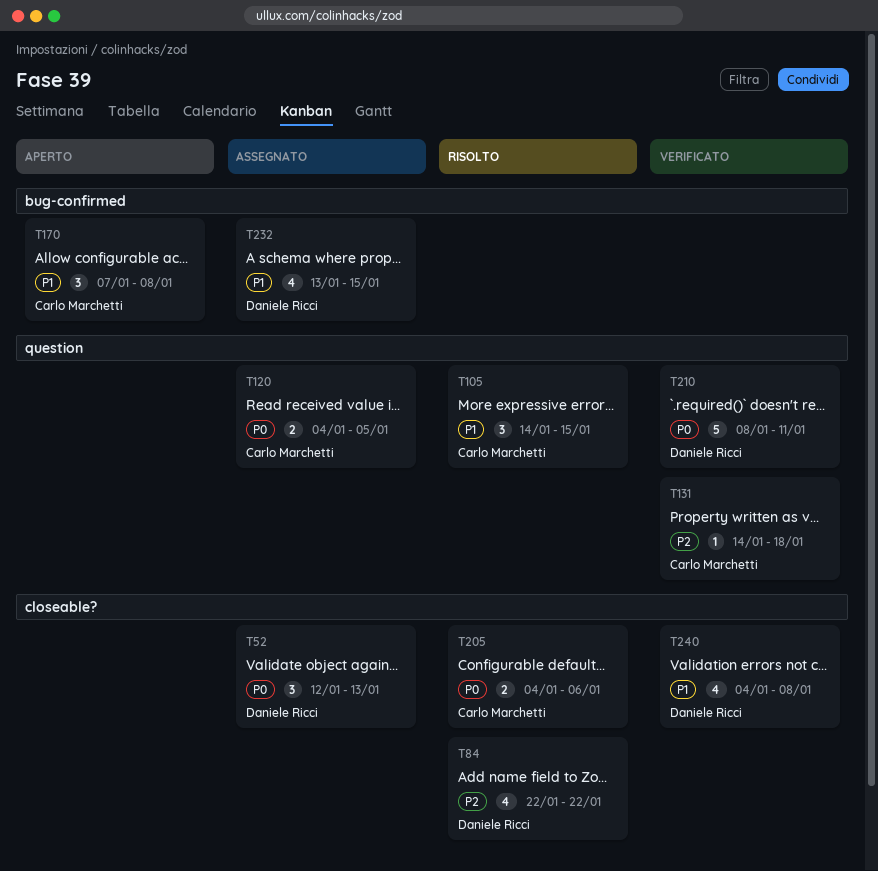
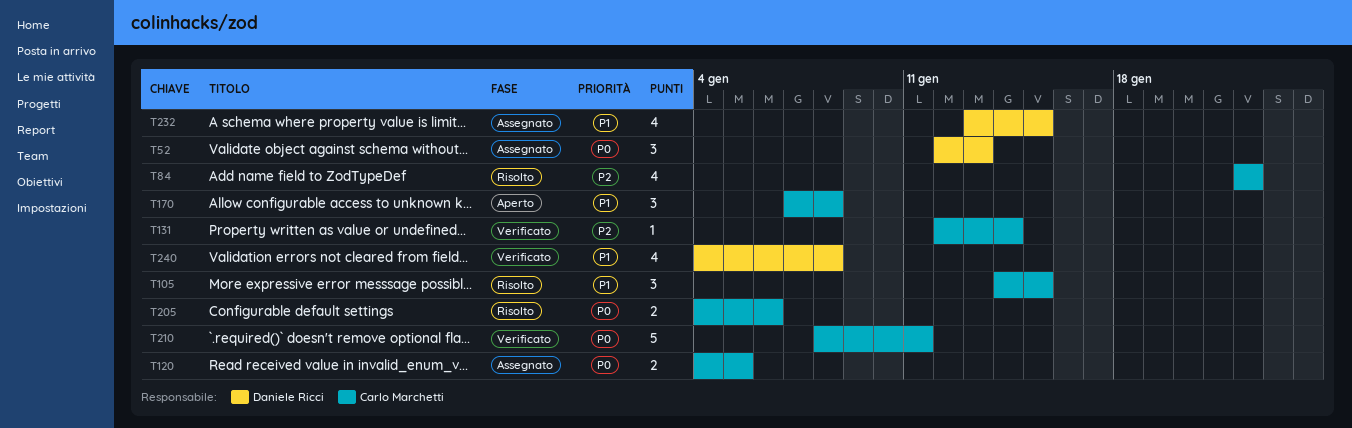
T84, owner: Daniele Ricci -> Carlo Marchetti
T131, start: Jan 14 -> Jan 12
T131, due: Jan 18 -> Jan 14
T210, owner: Daniele Ricci -> Carlo Marchetti

